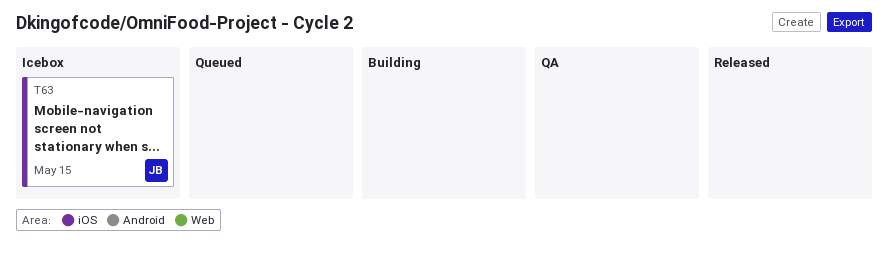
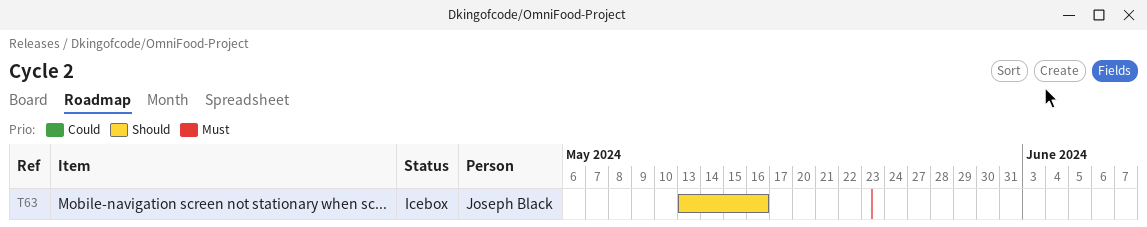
T63, due: May 15 -> May 16

